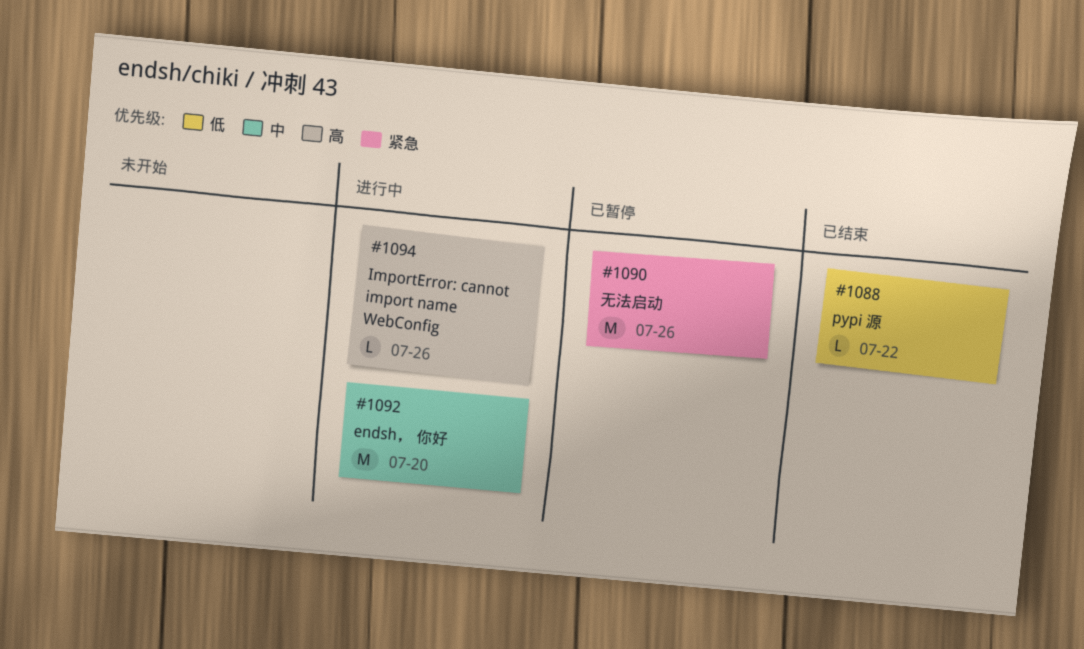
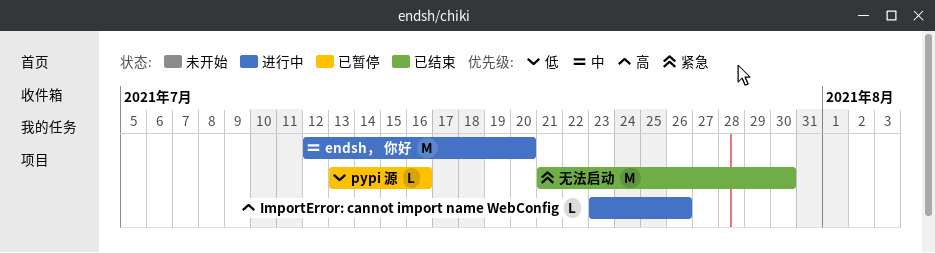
pypi 源, status: 已结束 -> 已暂停
pypi 源, due: Jul 22 -> Jul 16
无法启动, status: 已暂停 -> 已结束
无法启动, due: Jul 26 -> Jul 30

